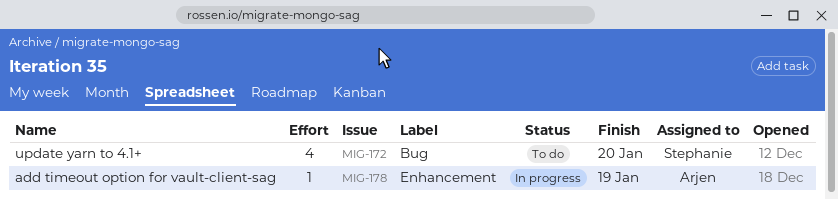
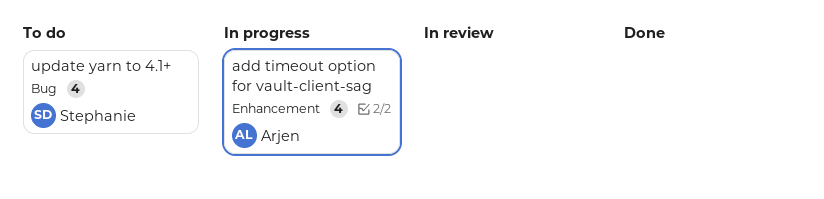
add timeout option for vault-client-sag, estimate: 1 -> 4

